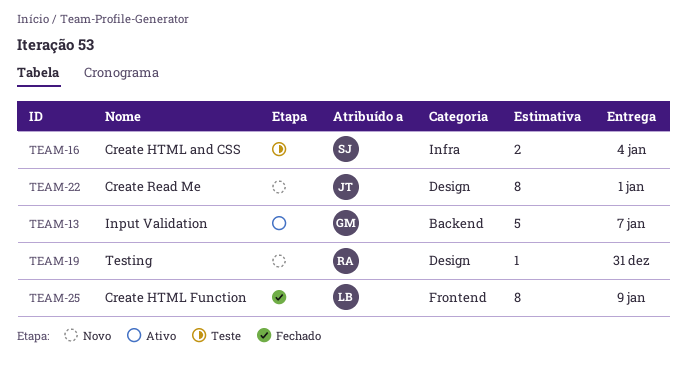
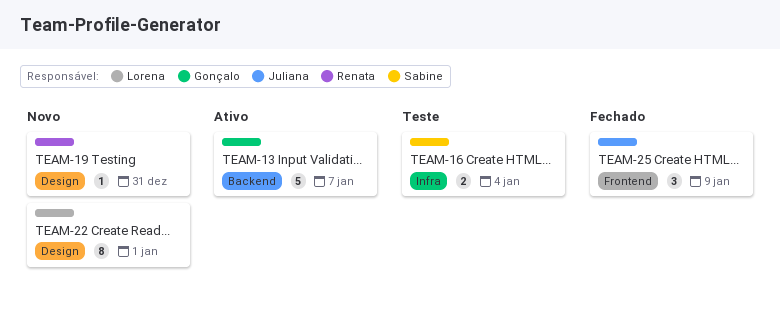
TEAM-22, owner: Juliana -> Lorena
TEAM-25, owner: Lorena -> Juliana
TEAM-25, estimate: 8 -> 3

